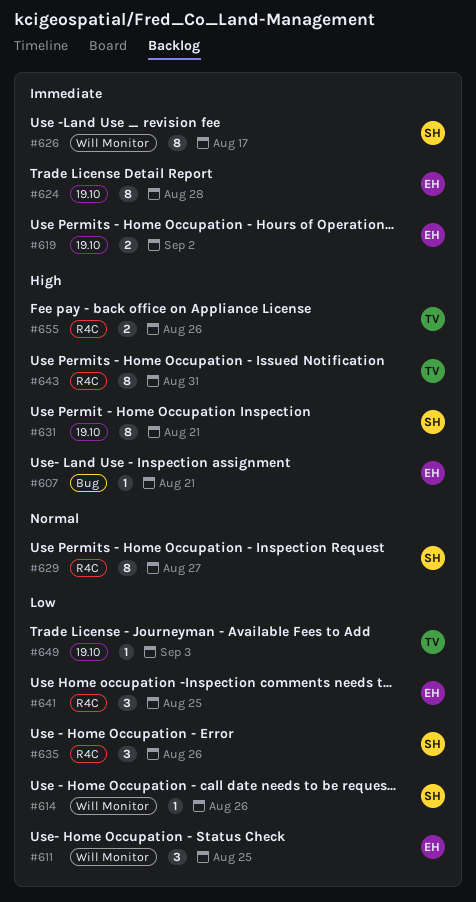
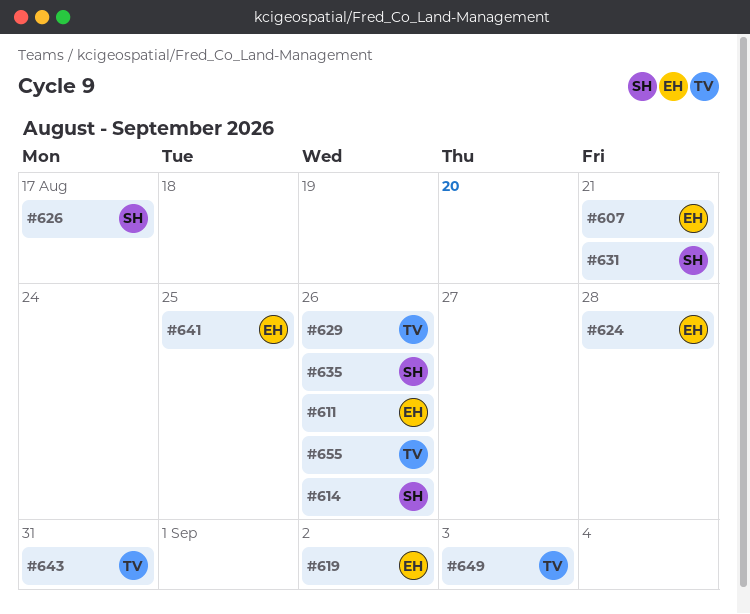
#611, due: Aug 25 -> Aug 26
#629, owner: SH -> TV
#629, due: Aug 27 -> Aug 26

